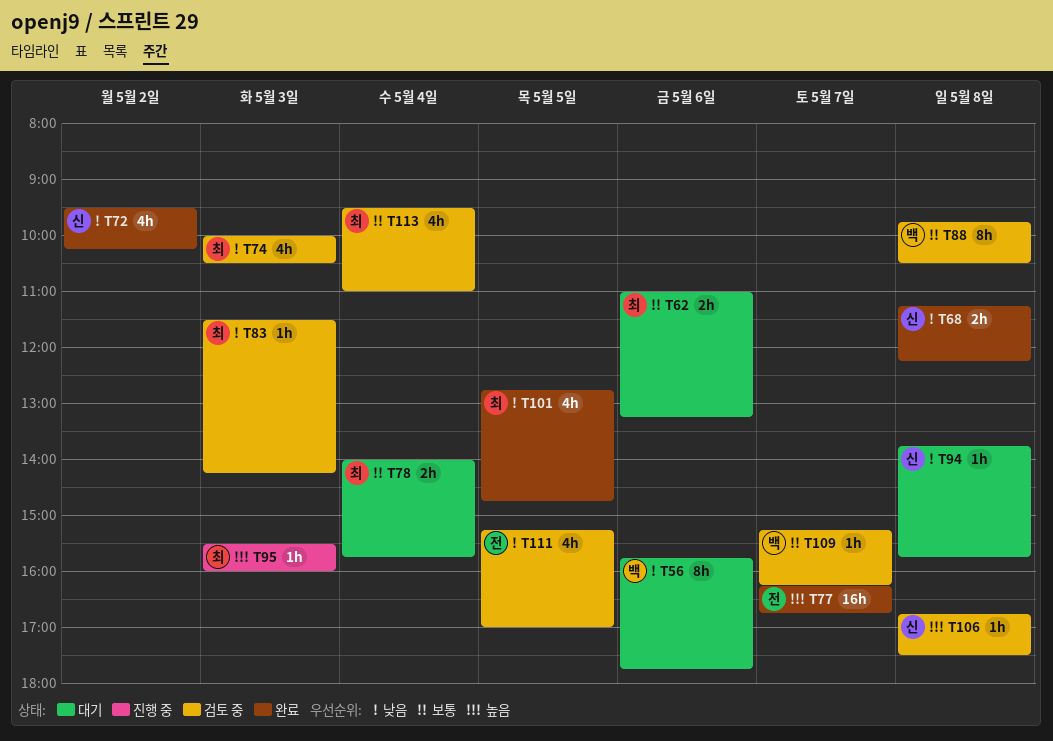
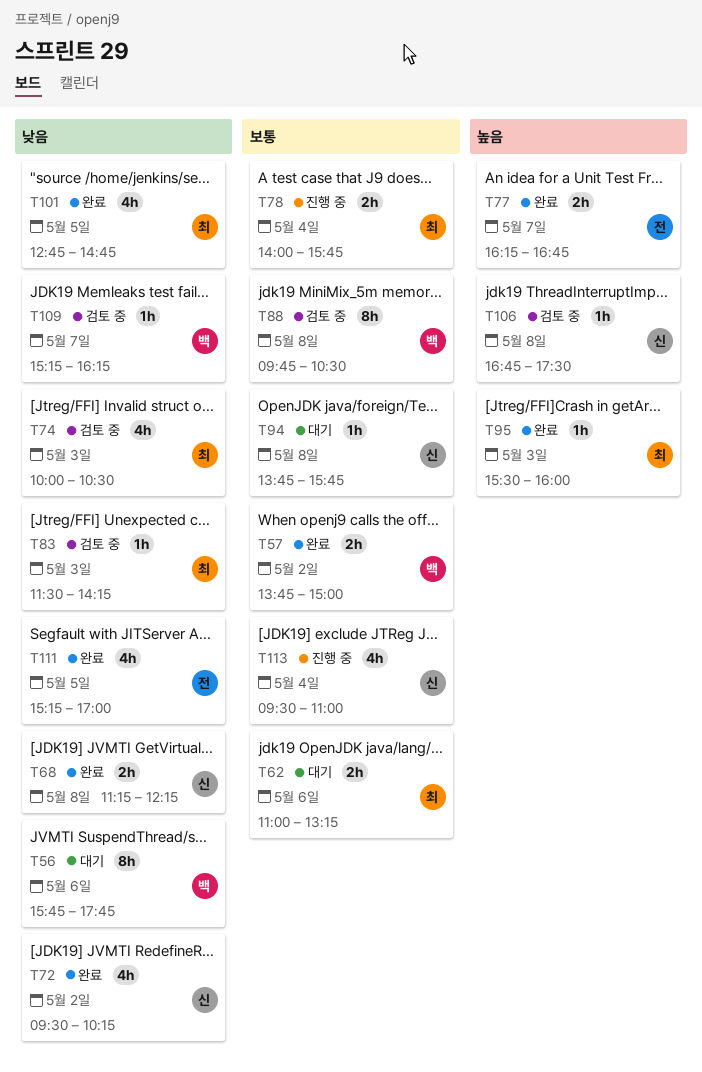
T57: none -> present
T77, estimate: 16h -> 2h
T78, status: 대기 -> 진행 중
T94, priority: 낮음 -> 보통
T95, status: 진행 중 -> 완료
T109, priority: 보통 -> 낮음
T111, status: 검토 중 -> 완료
T113, status: 검토 중 -> 진행 중
T113, owner: 최 -> 신

